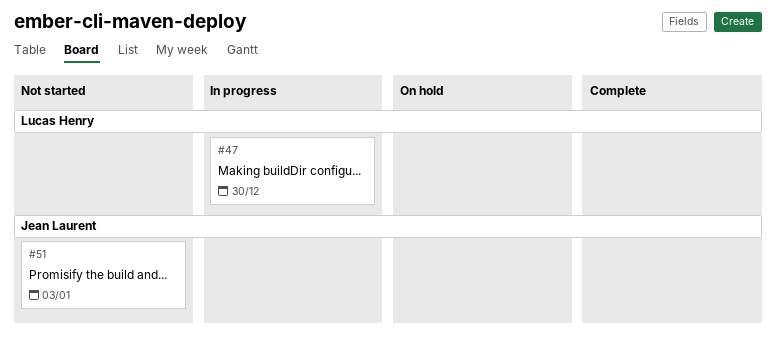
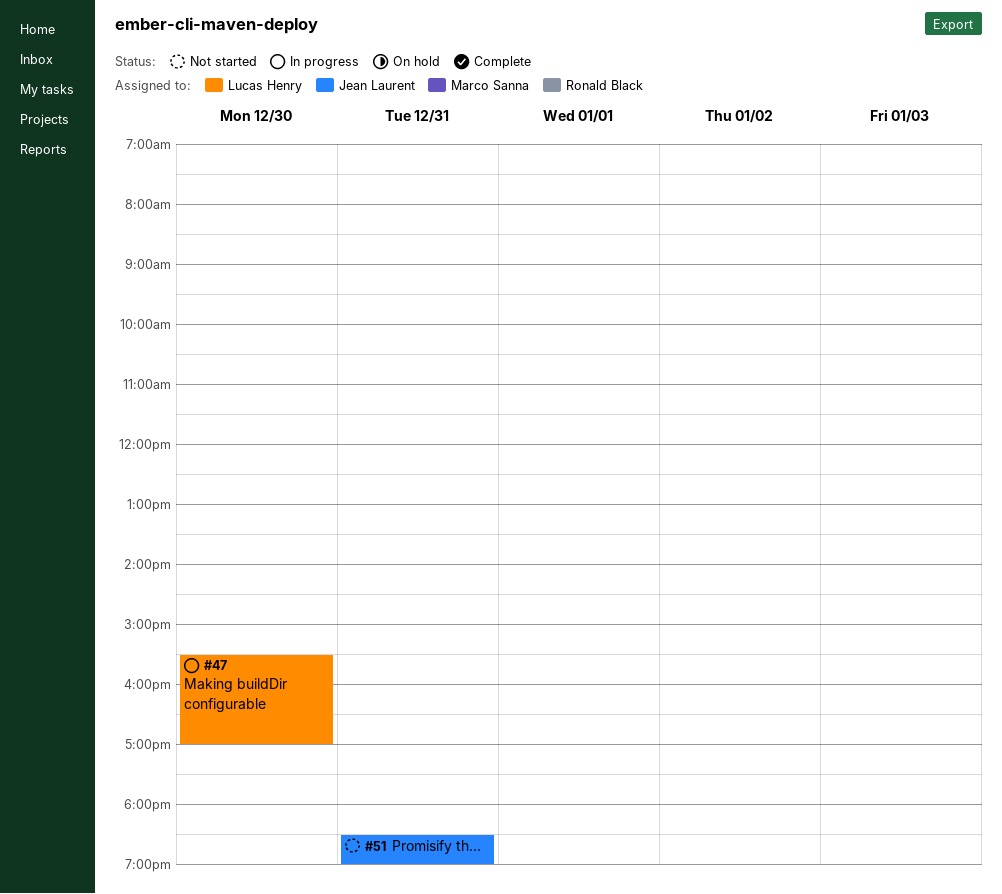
#51, day: Jan 3 -> Dec 31

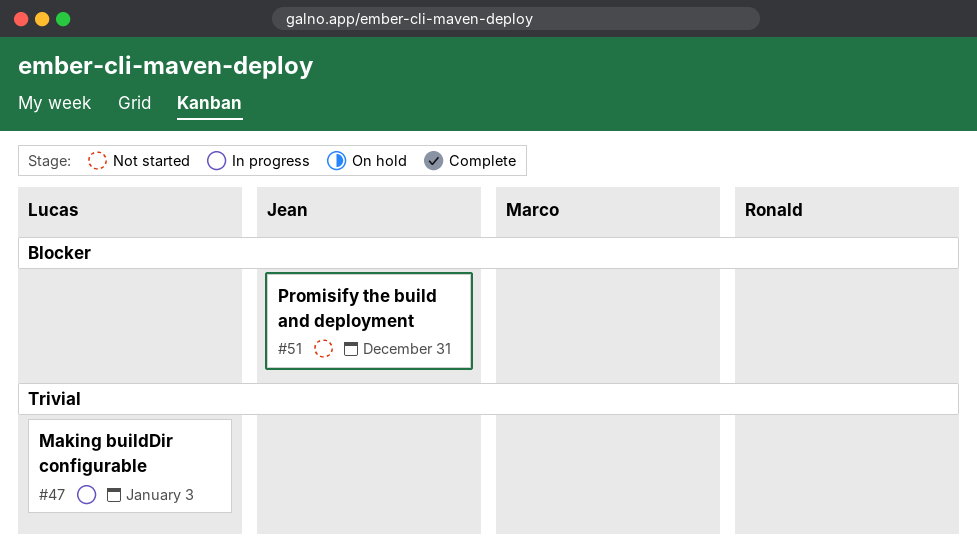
#47, day: Dec 30 -> Jan 3

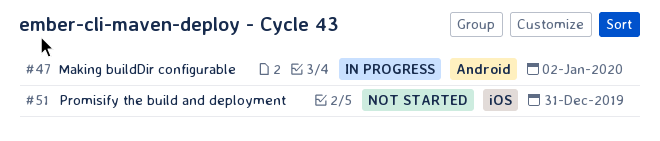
#47, day: Jan 3 -> Jan 2

